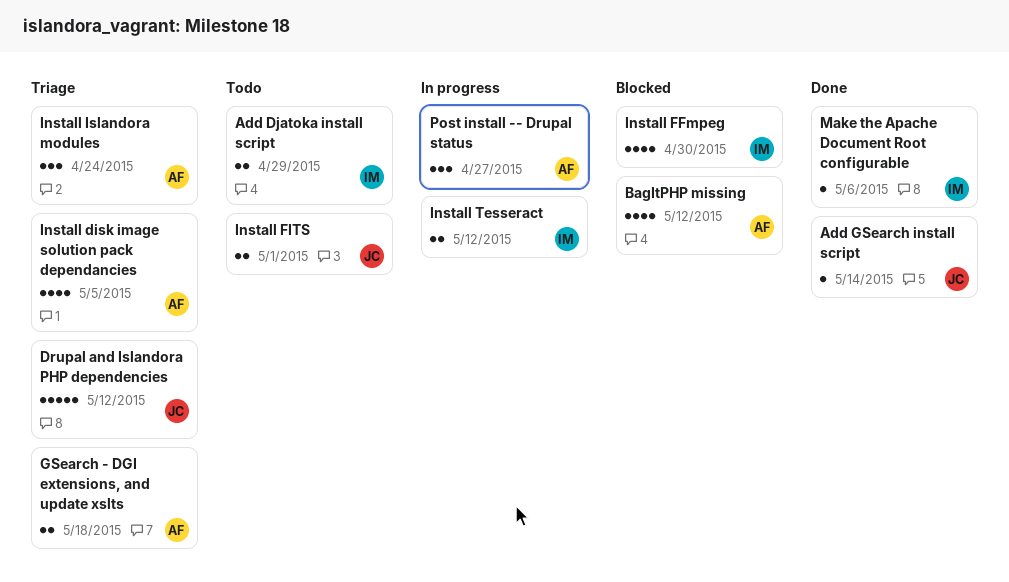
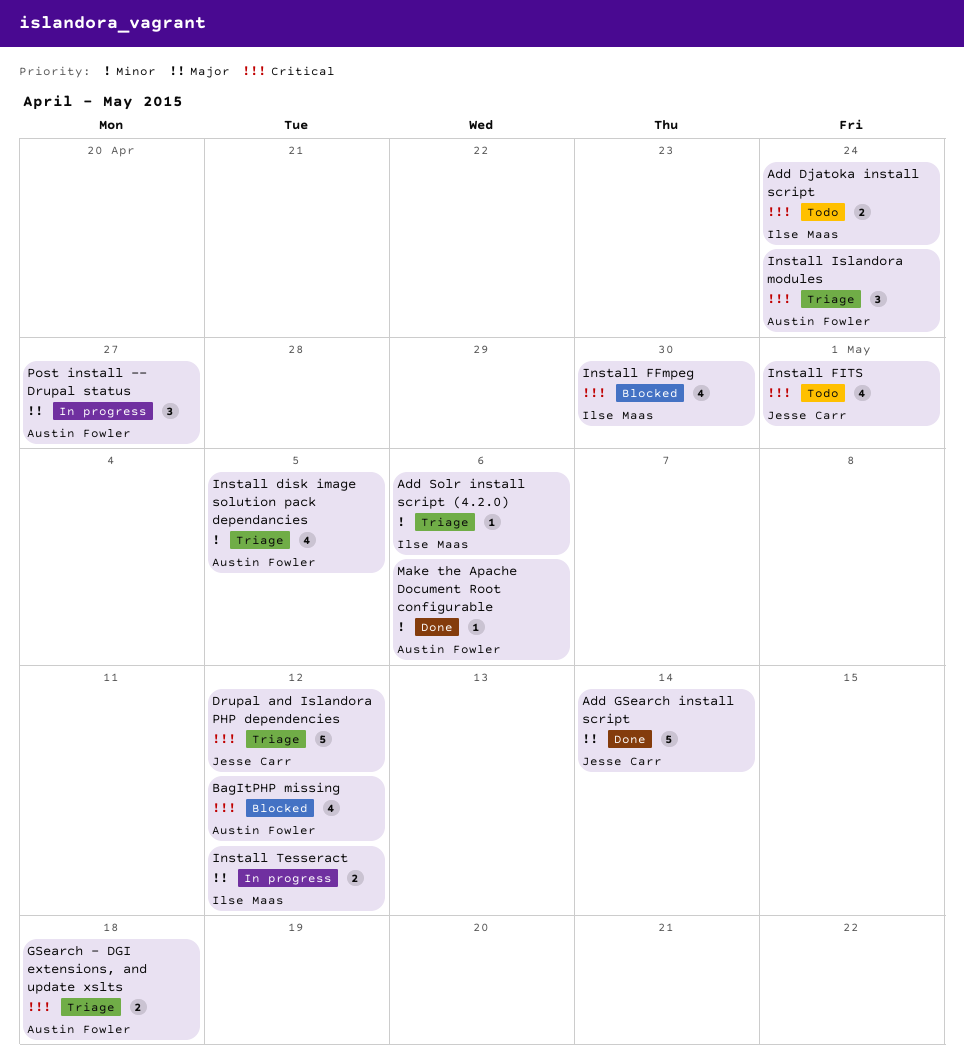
Add Djatoka install script, due: Apr 29 -> Apr 24
Add GSearch install script, estimate: 1 -> 5
Add Solr install script (4.2.0): none -> present
Install FITS, estimate: 2 -> 4
Make the Apache Document Root configurable, owner: Ilse Maas -> Austin Fowler

